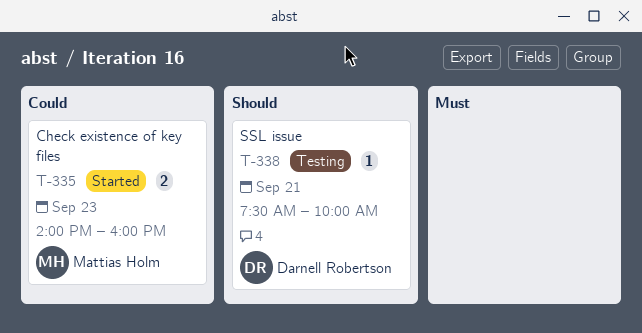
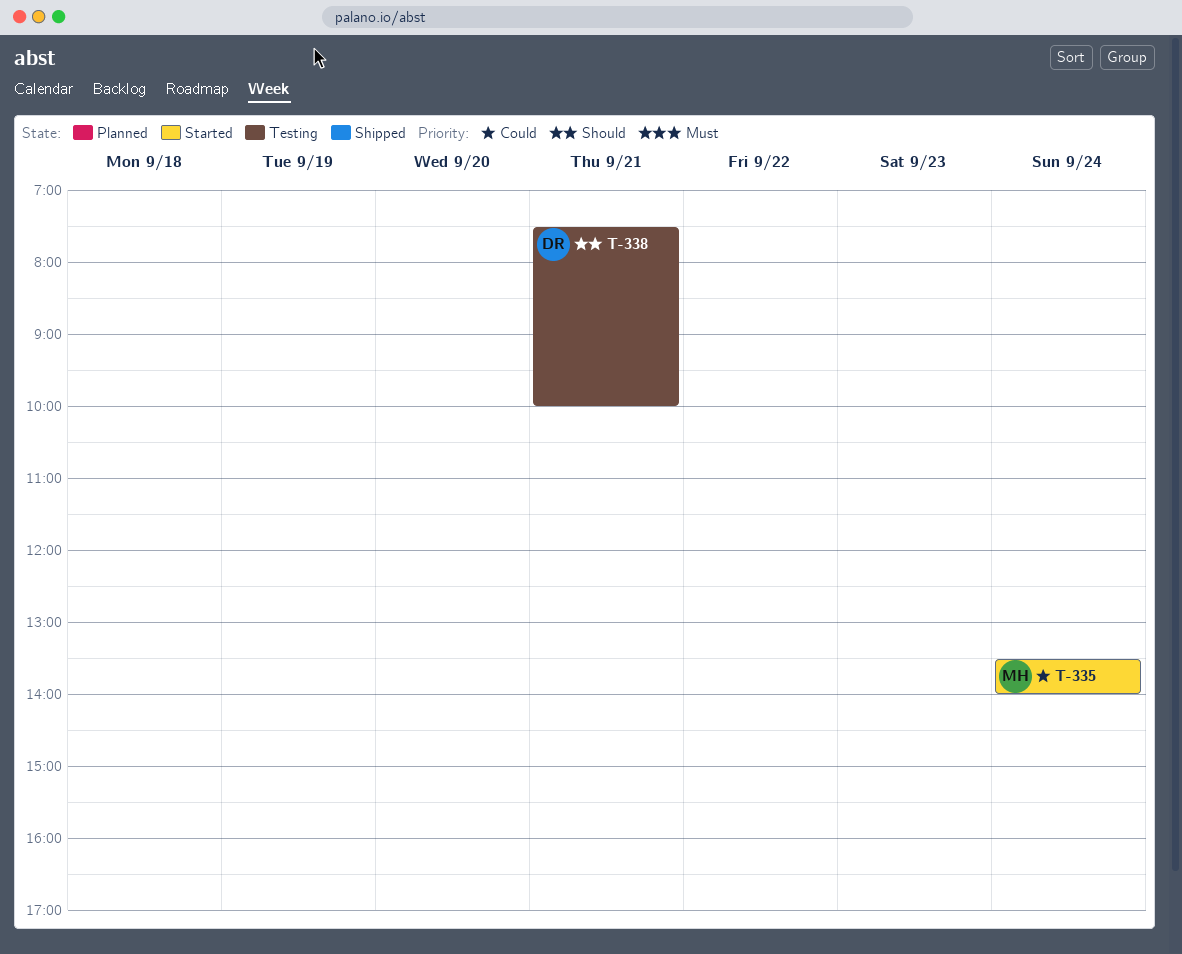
T-335, day: Sep 23 -> Sep 24
T-335, begins: 14:00 -> 13:30
T-335, ends: 16:00 -> 14:00

